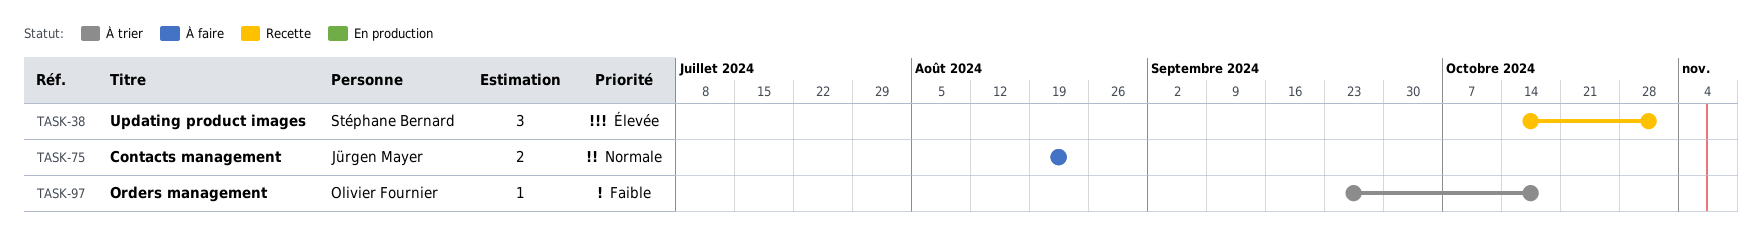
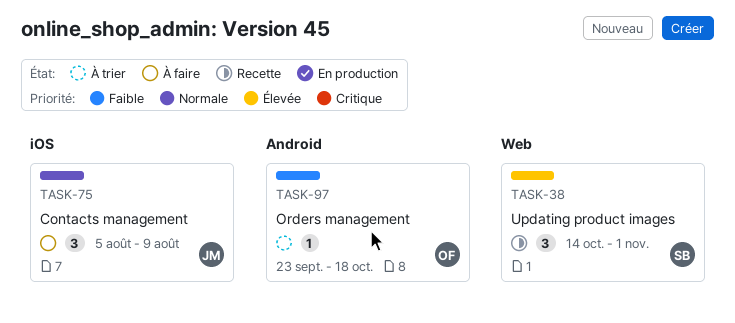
TASK-75, estimate: 2 -> 3
TASK-75, start: Aug 19 -> Aug 5
TASK-75, due: Aug 23 -> Aug 9

